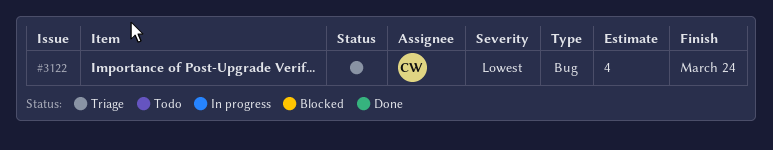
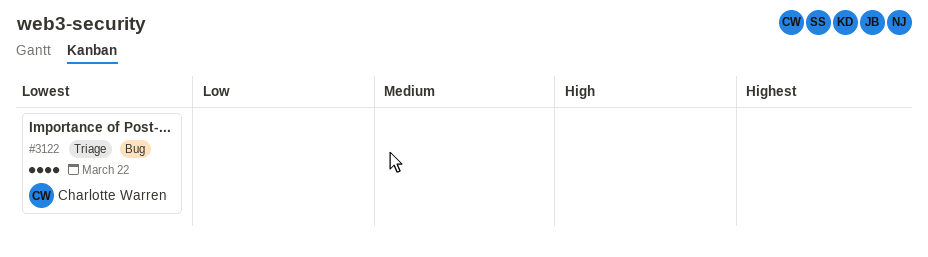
#3122, due: Mar 24 -> Mar 22

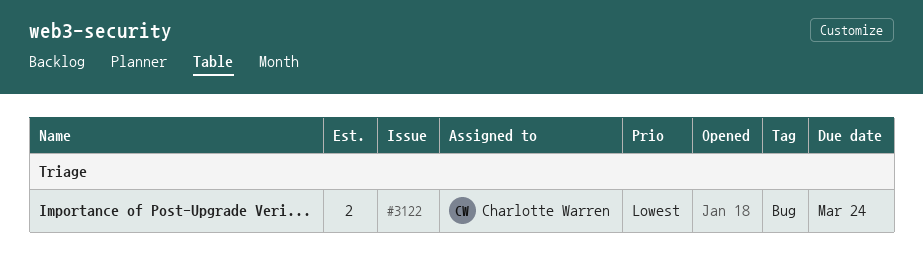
#3122, estimate: 4 -> 2
#3122, due: Mar 22 -> Mar 24

